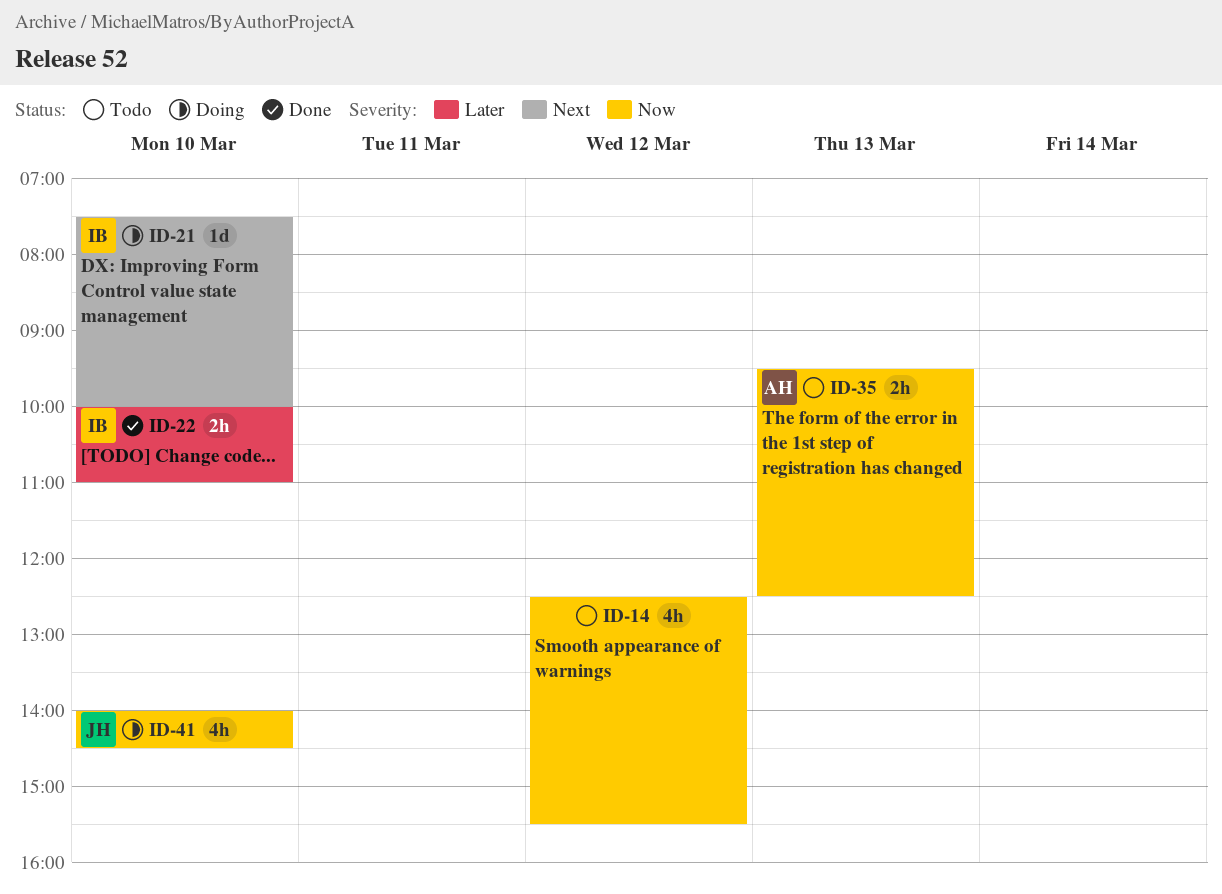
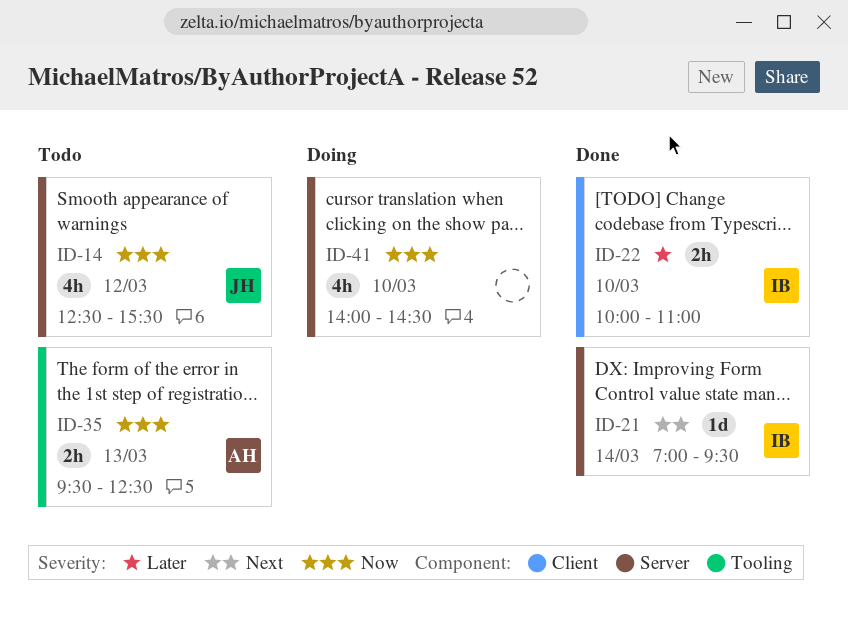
ID-14, owner: none -> JH
ID-21, status: Doing -> Done
ID-21, day: Mar 10 -> Mar 14
ID-21, begins: 07:30 -> 07:00
ID-21, ends: 10:00 -> 09:30
ID-41, owner: JH -> none

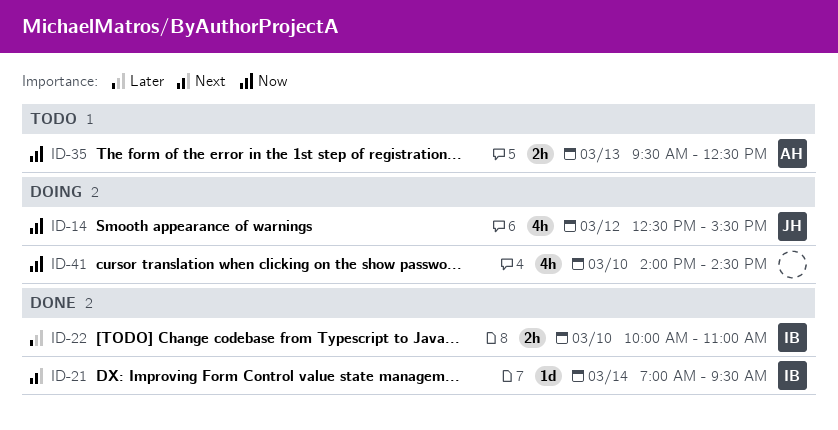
ID-14, status: Todo -> Doing

